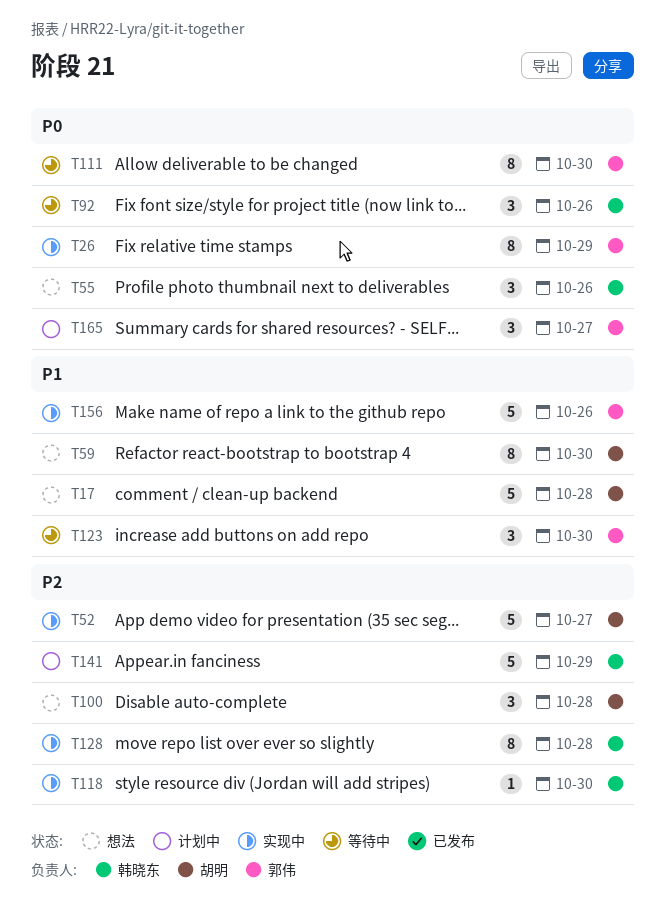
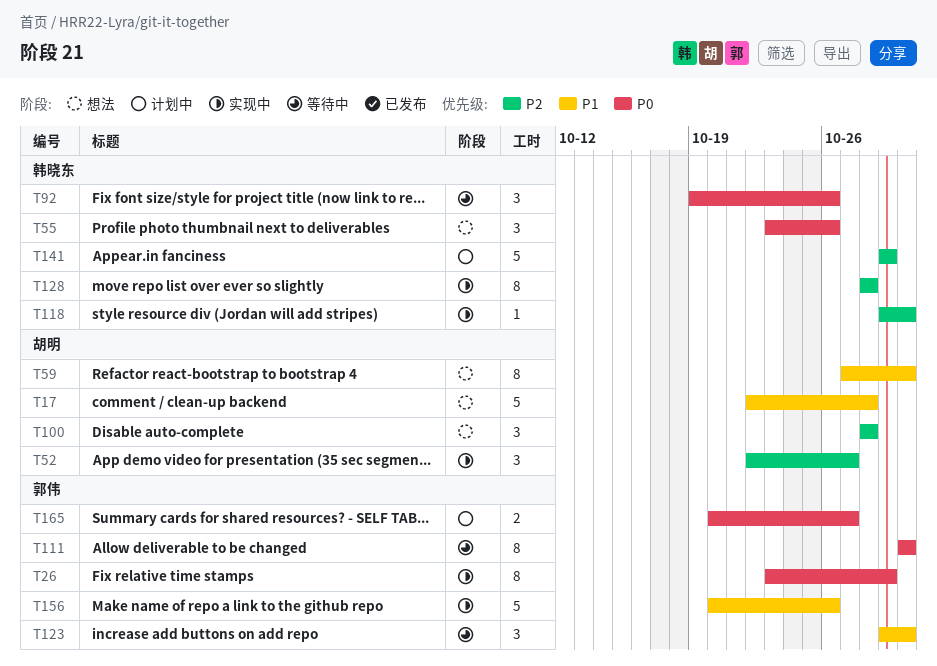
T52, estimate: 5 -> 3
T165, estimate: 3 -> 2

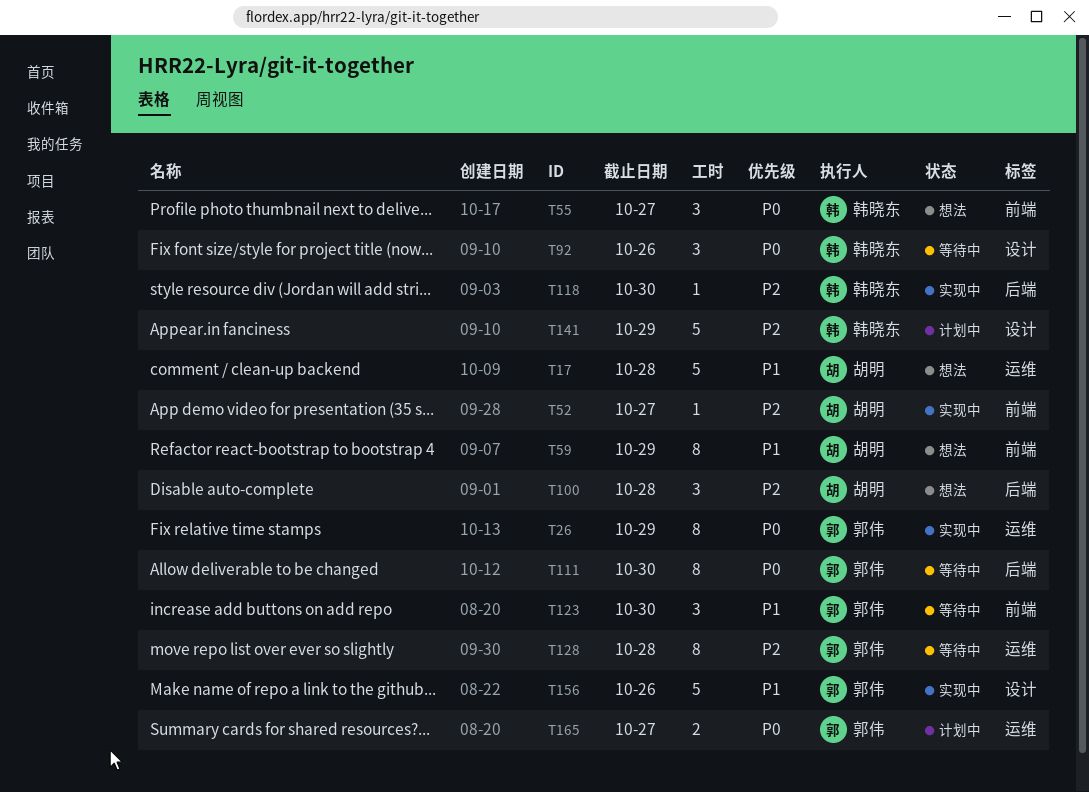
T52, estimate: 3 -> 1
T55, due: Oct 26 -> Oct 27
T59, due: Oct 30 -> Oct 29
T128, status: 实现中 -> 等待中
T128, owner: 韩晓东 -> 郭伟

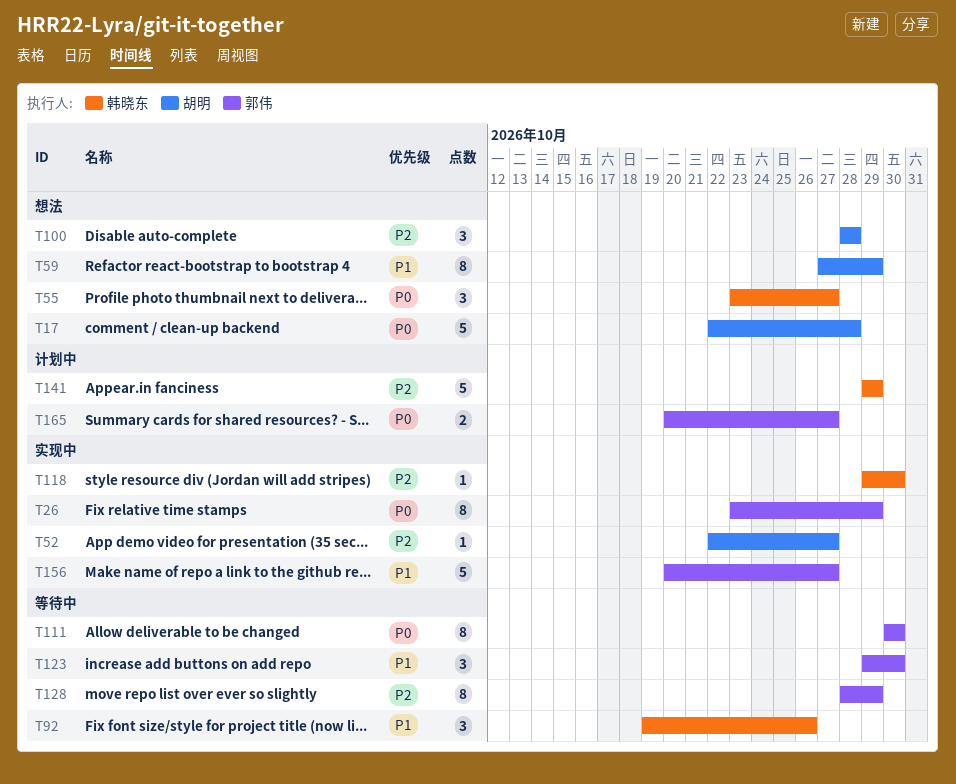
T17, priority: P1 -> P0
T92, priority: P0 -> P1
T128, due: Oct 28 -> Oct 29
T156, due: Oct 26 -> Oct 27

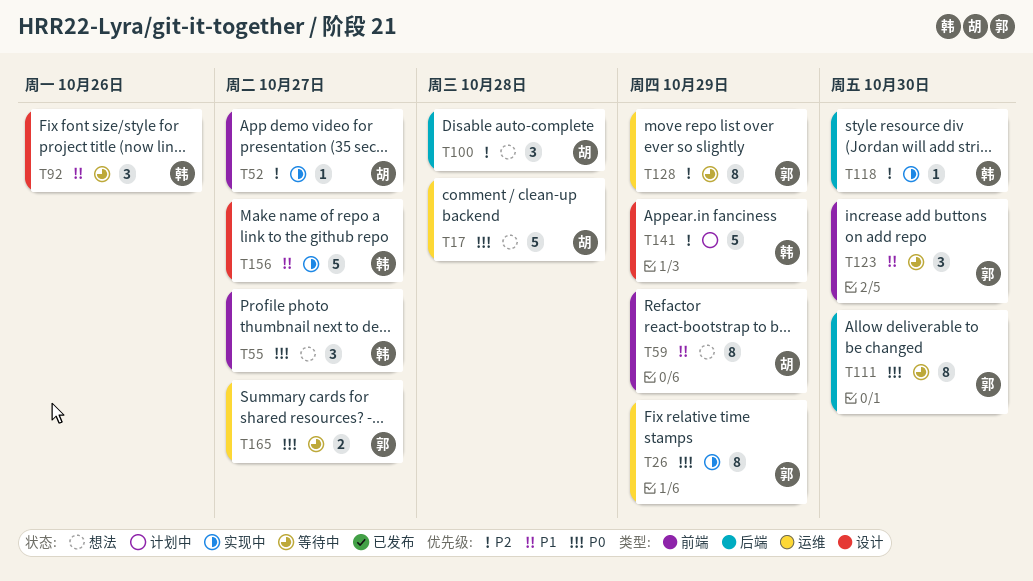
T156, owner: 郭伟 -> 韩晓东
T165, status: 计划中 -> 等待中

